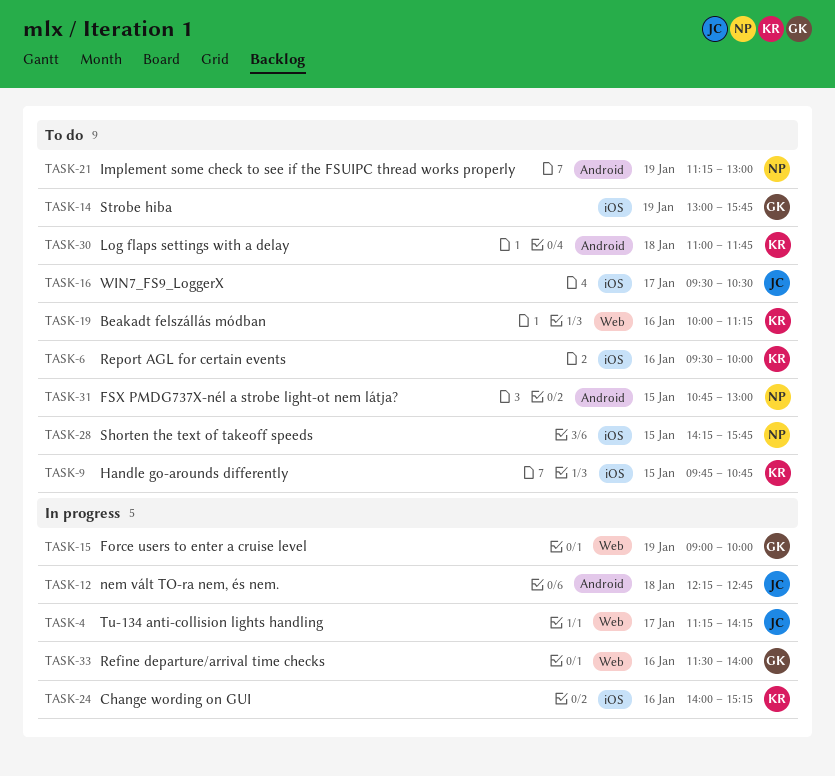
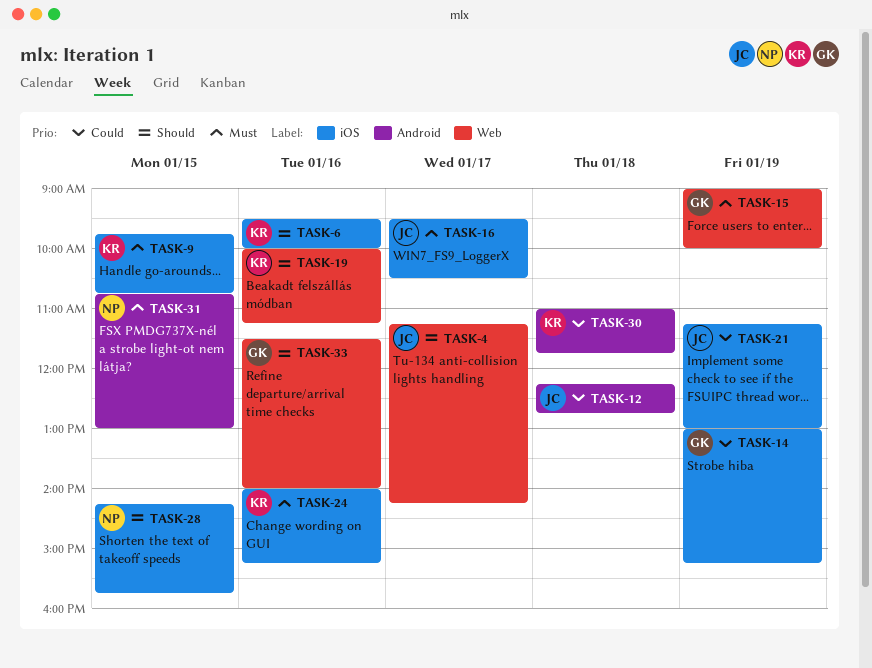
TASK-14, ends: 15:45 -> 15:15
TASK-21, owner: NP -> JC
TASK-21, label: Android -> iOS

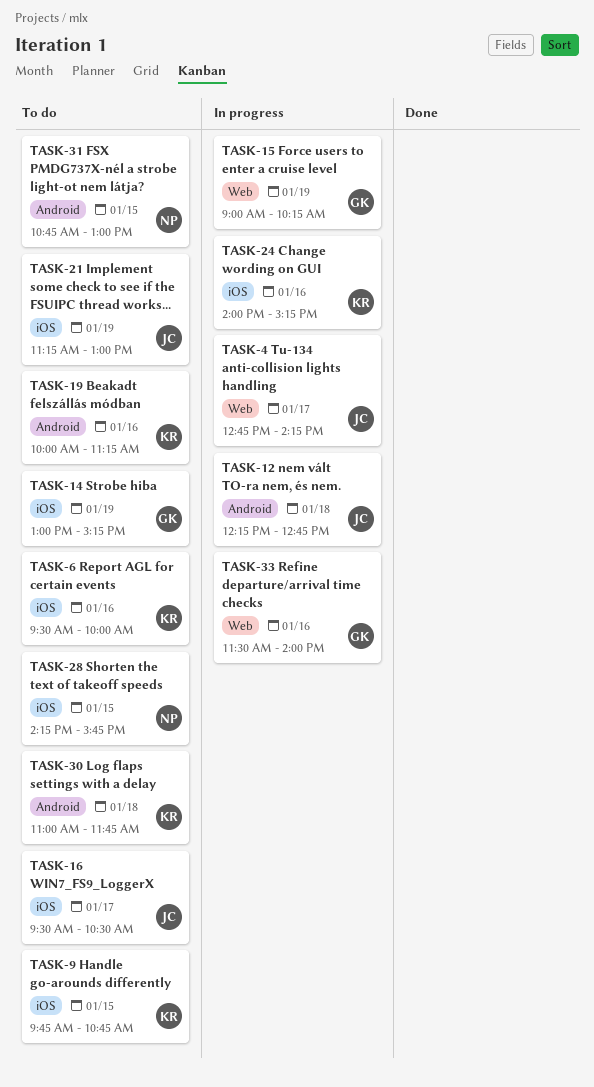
TASK-4, begins: 11:15 -> 12:45
TASK-15, ends: 10:00 -> 10:15
TASK-19, label: Web -> Android

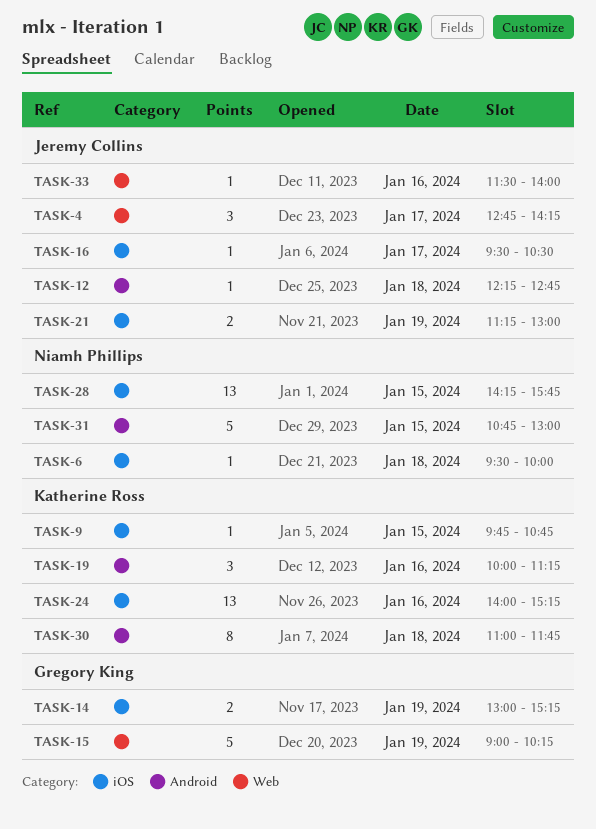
TASK-6, owner: Katherine Ross -> Niamh Phillips
TASK-6, day: Jan 16 -> Jan 18
TASK-33, owner: Gregory King -> Jeremy Collins

